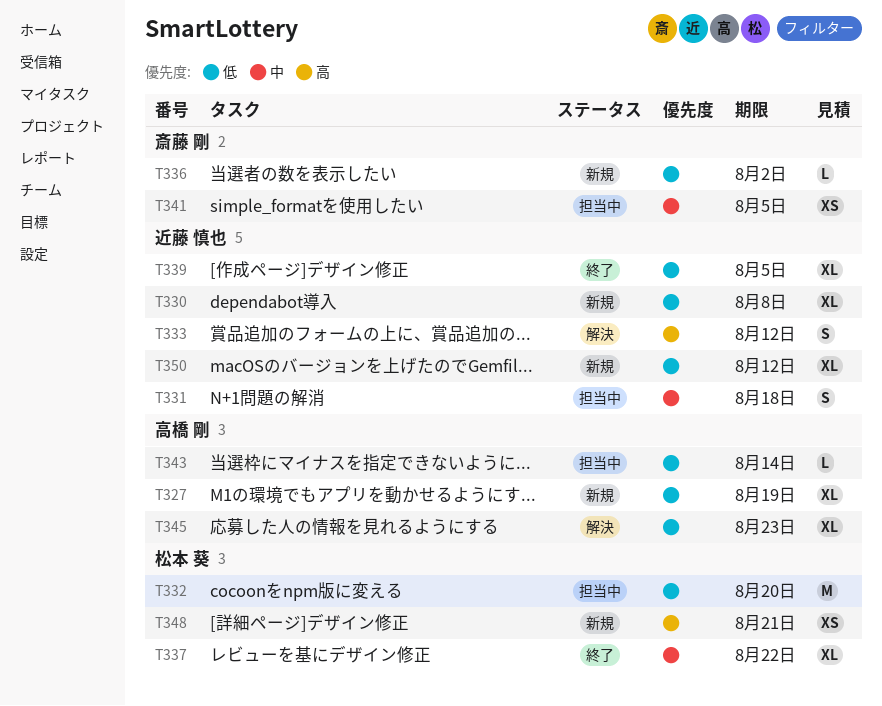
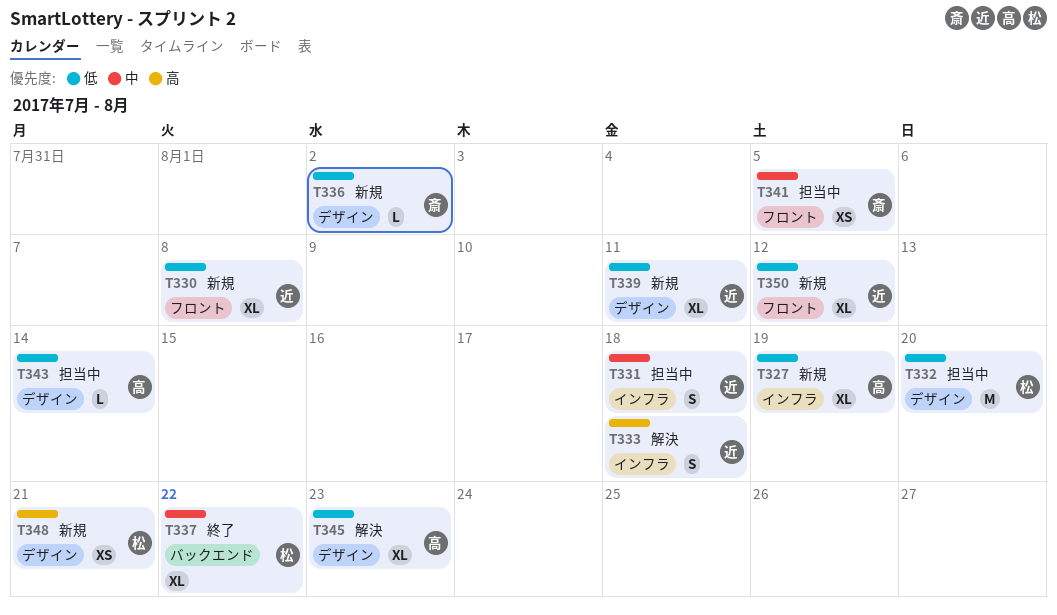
T333, due: Aug 12 -> Aug 18
T339, status: 終了 -> 新規
T339, due: Aug 5 -> Aug 11

